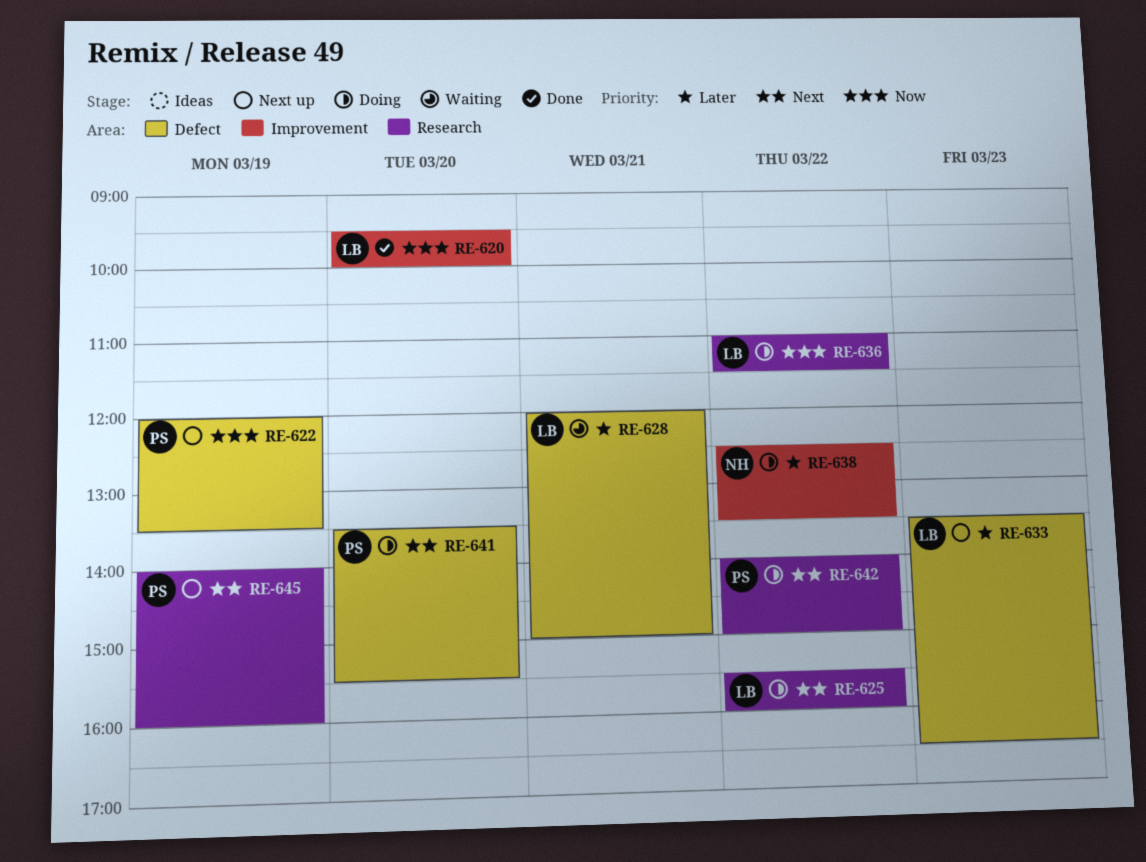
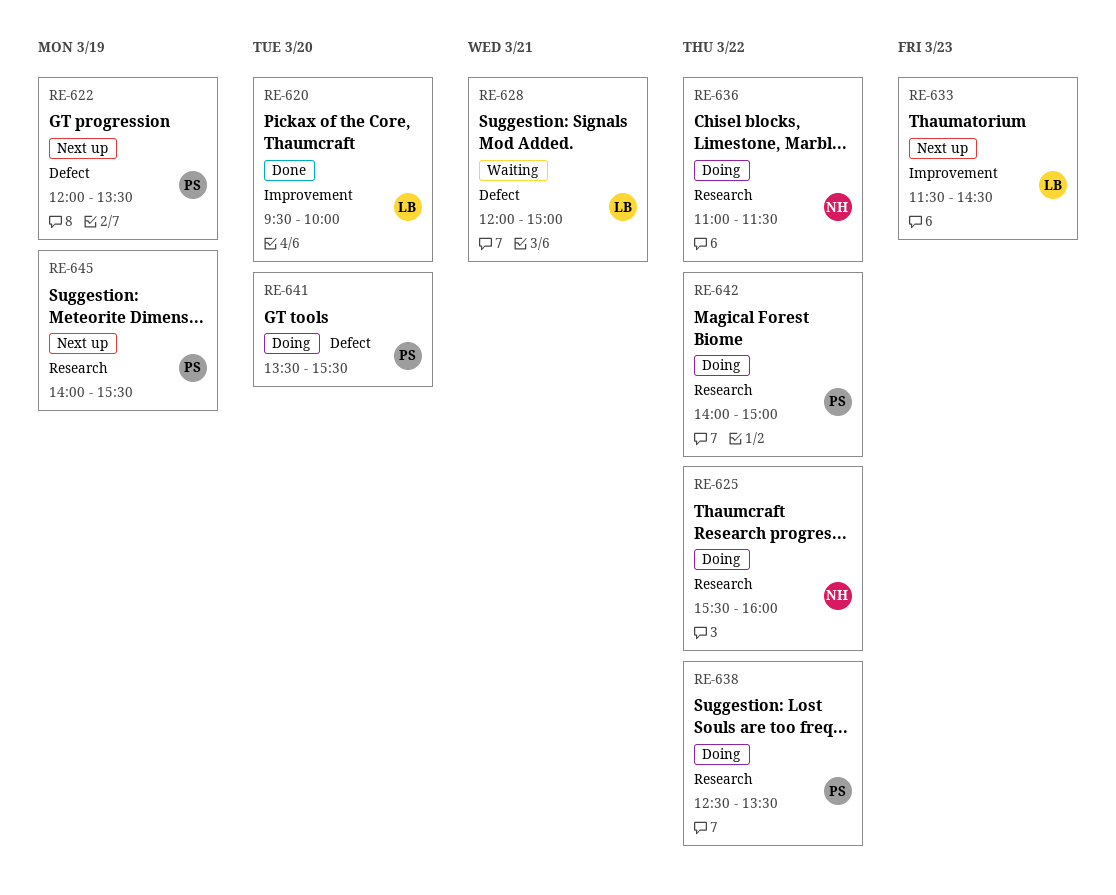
RE-625, owner: LB -> NH
RE-633, label: Defect -> Improvement
RE-633, begins: 13:30 -> 11:30
RE-633, ends: 16:30 -> 14:30
RE-636, owner: LB -> NH
RE-638, owner: NH -> PS
RE-638, label: Improvement -> Research
RE-645, ends: 16:00 -> 15:30

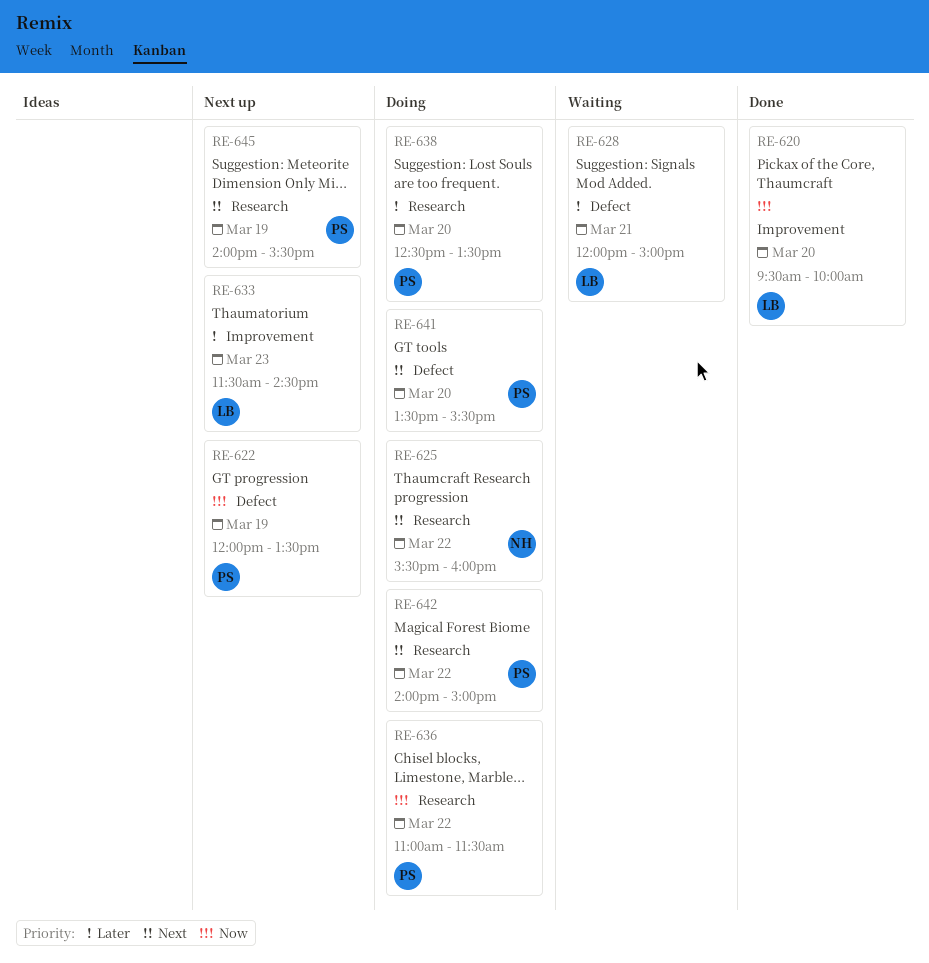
RE-636, owner: NH -> PS
RE-638, day: Mar 22 -> Mar 20

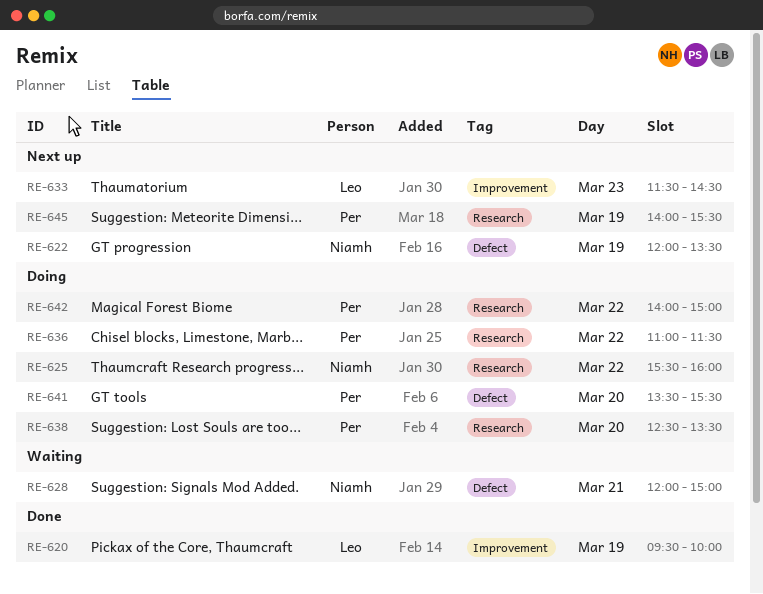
RE-620, day: Mar 20 -> Mar 19
RE-622, owner: Per -> Niamh
RE-628, owner: Leo -> Niamh

